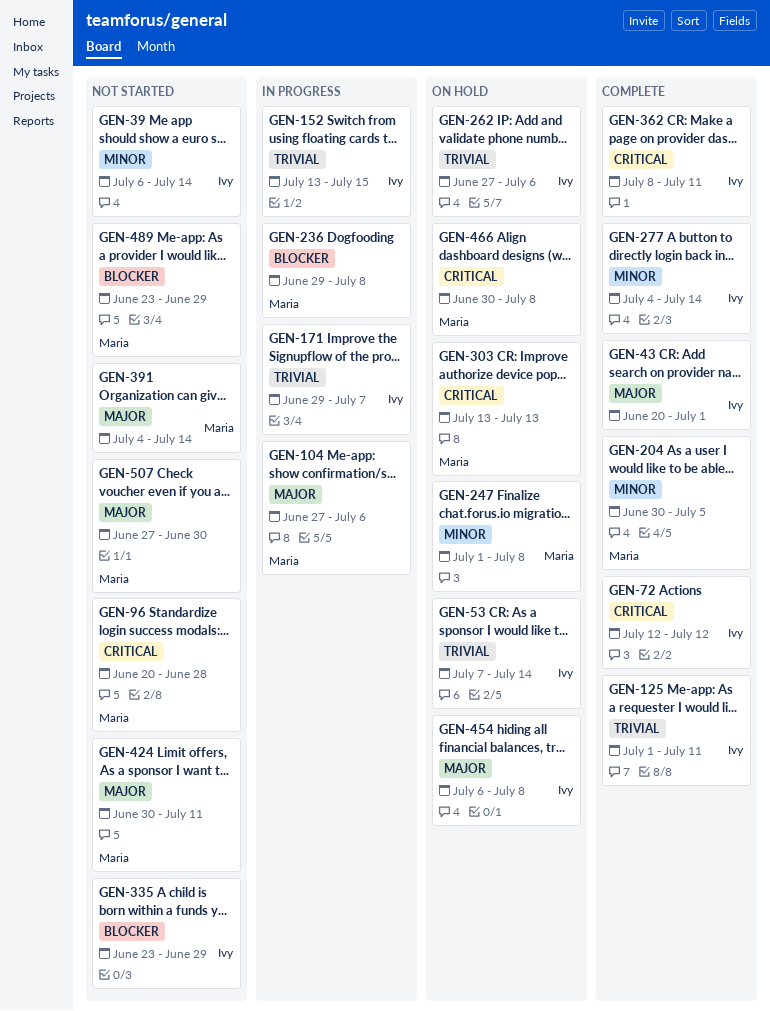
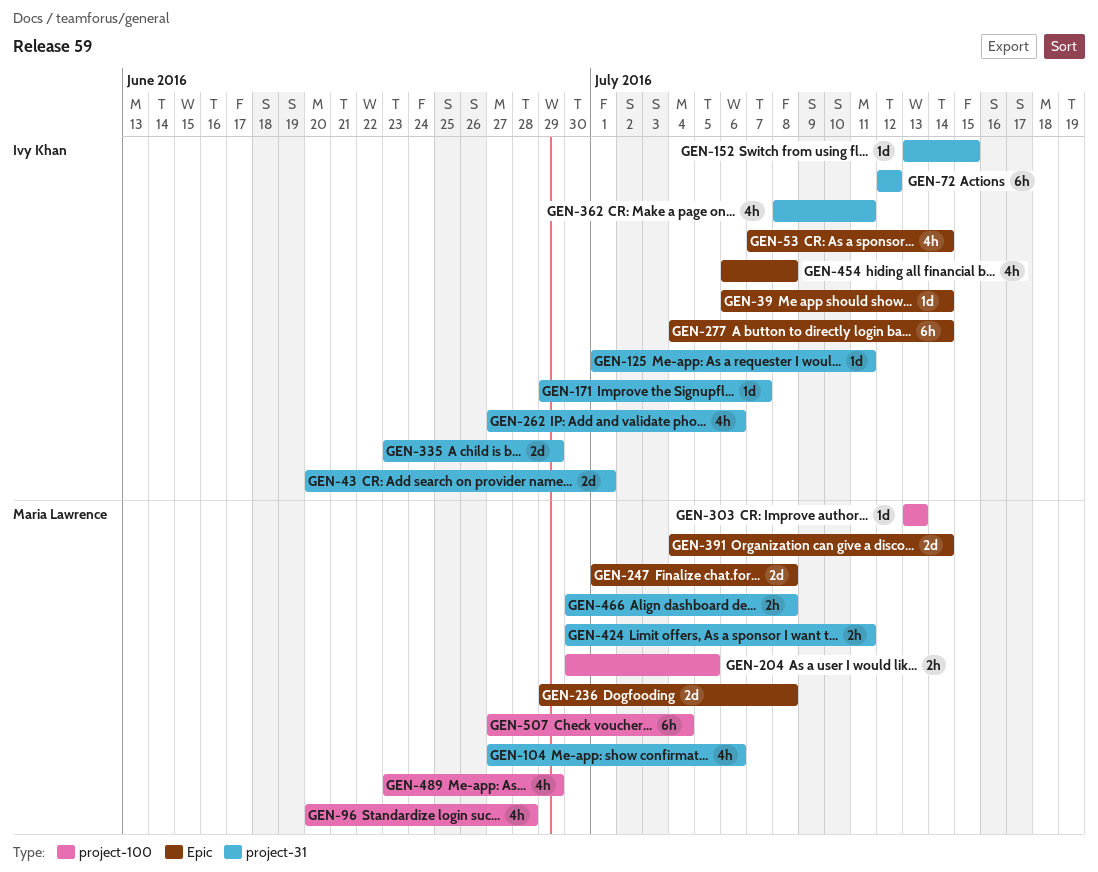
GEN-507, due: Jun 30 -> Jul 4

